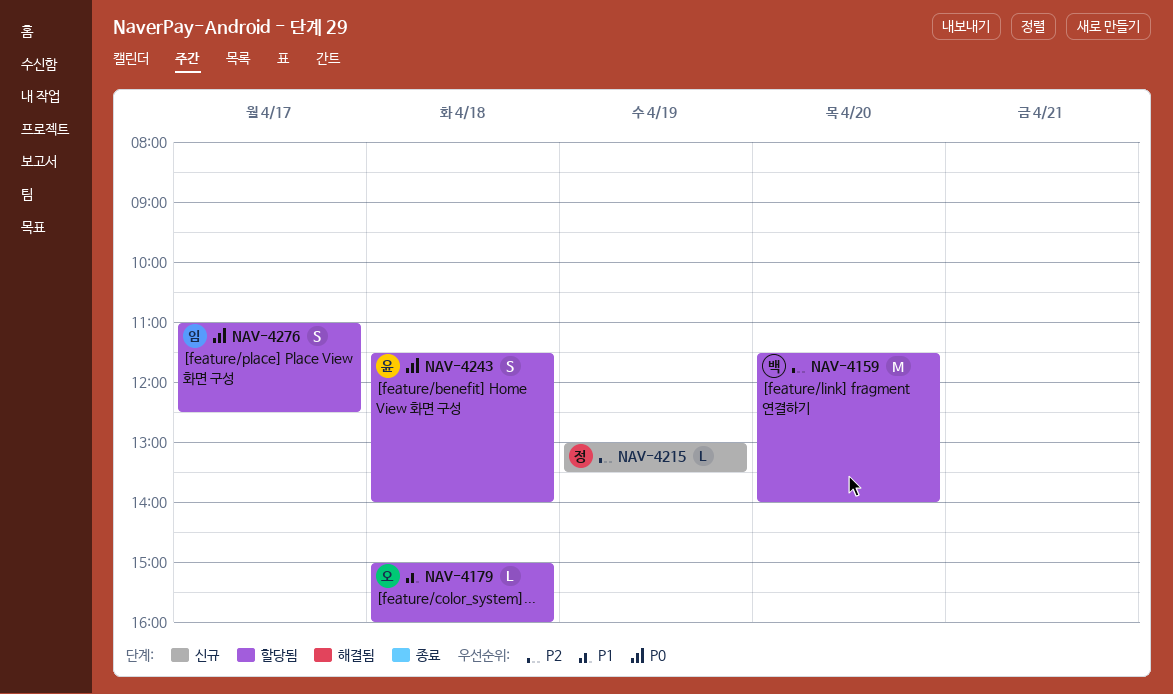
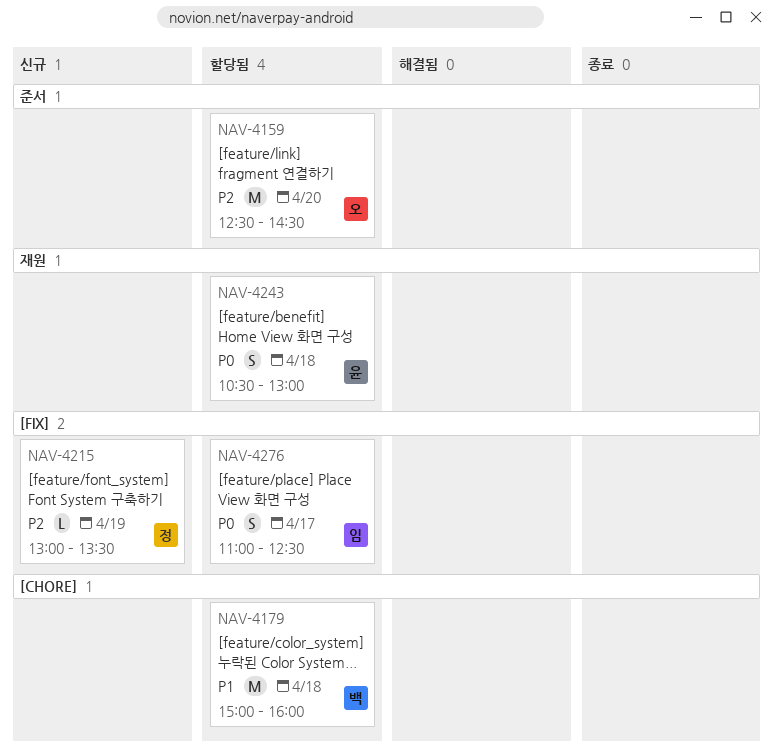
NAV-4159, owner: 백 -> 오
NAV-4159, begins: 11:30 -> 12:30
NAV-4159, ends: 14:00 -> 14:30
NAV-4179, owner: 오 -> 백
NAV-4179, estimate: L -> M
NAV-4243, begins: 11:30 -> 10:30
NAV-4243, ends: 14:00 -> 13:00

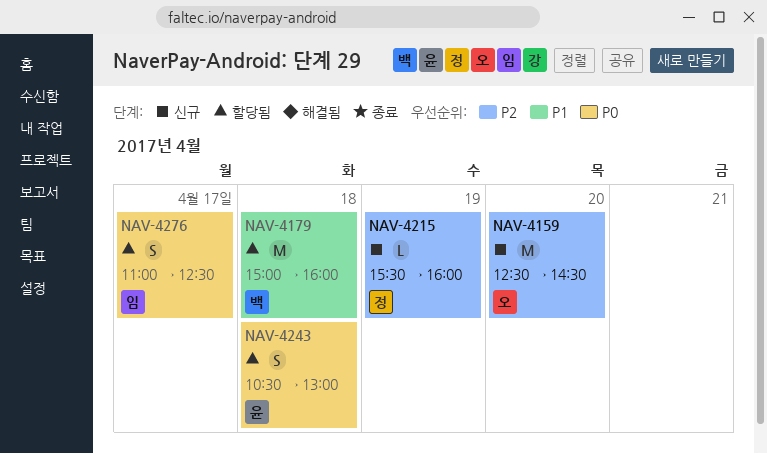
NAV-4159, status: 할당됨 -> 신규
NAV-4215, begins: 13:00 -> 15:30
NAV-4215, ends: 13:30 -> 16:00

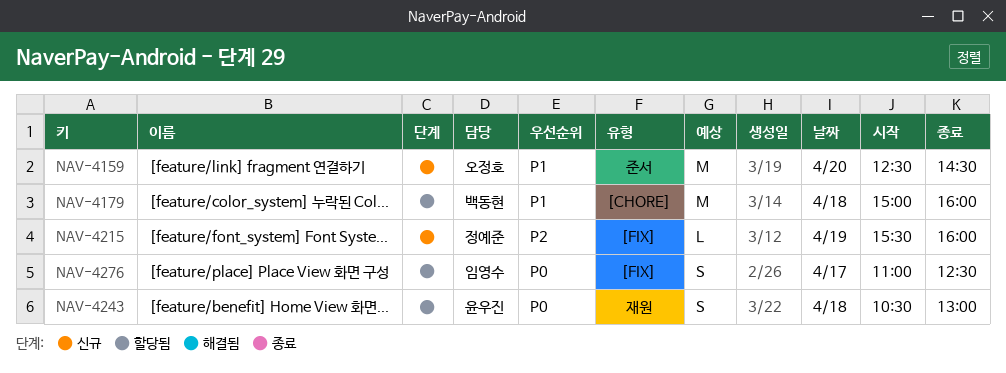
NAV-4159, priority: P2 -> P1

